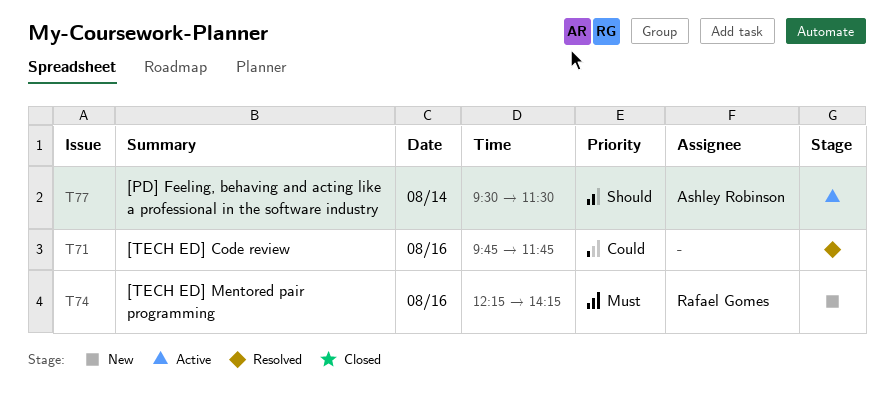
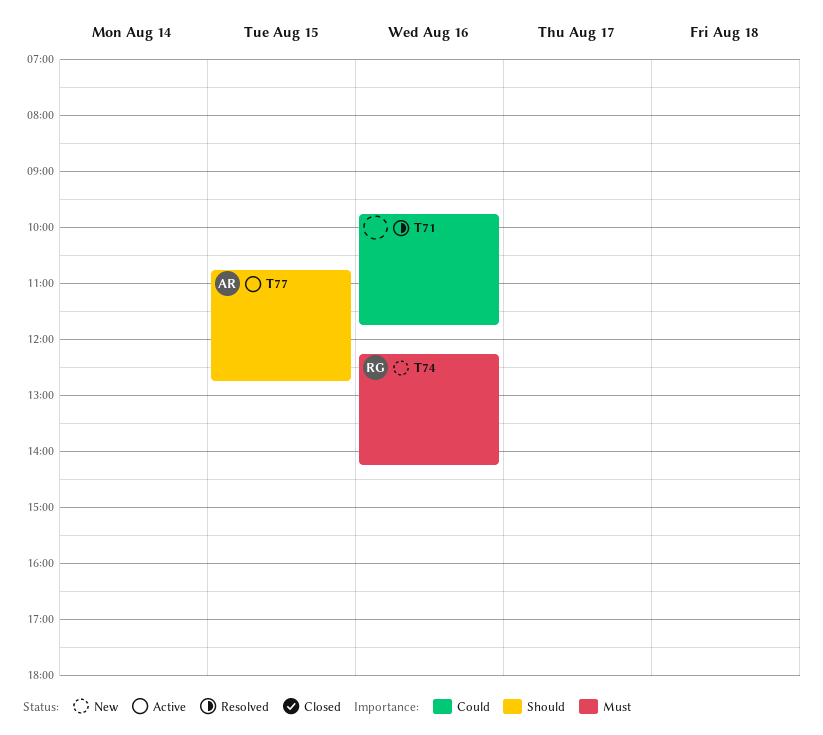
T77, day: Aug 14 -> Aug 15
T77, begins: 09:30 -> 10:45
T77, ends: 11:30 -> 12:45

